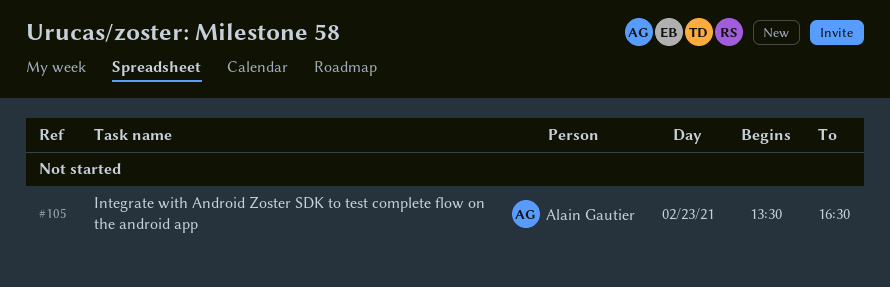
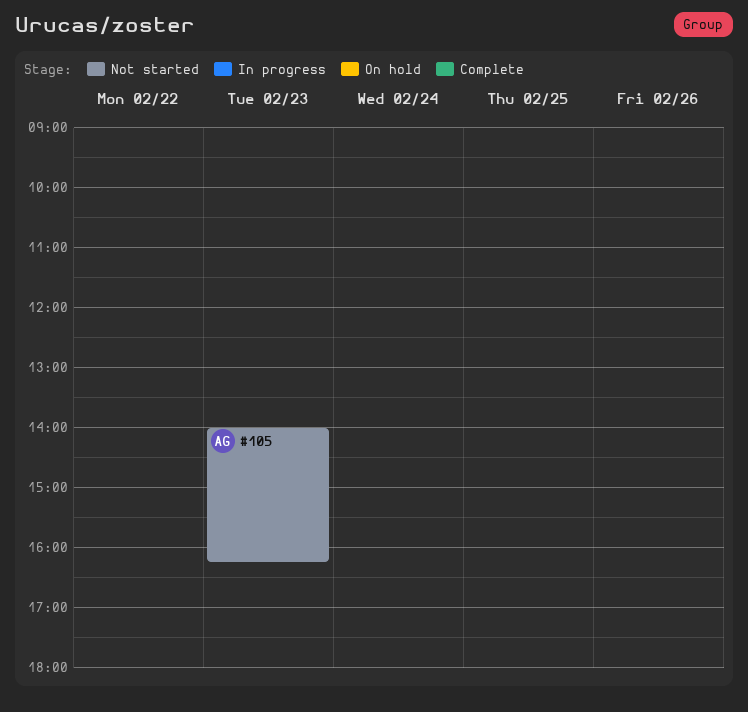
#105, begins: 13:30 -> 14:00
#105, ends: 16:30 -> 16:15

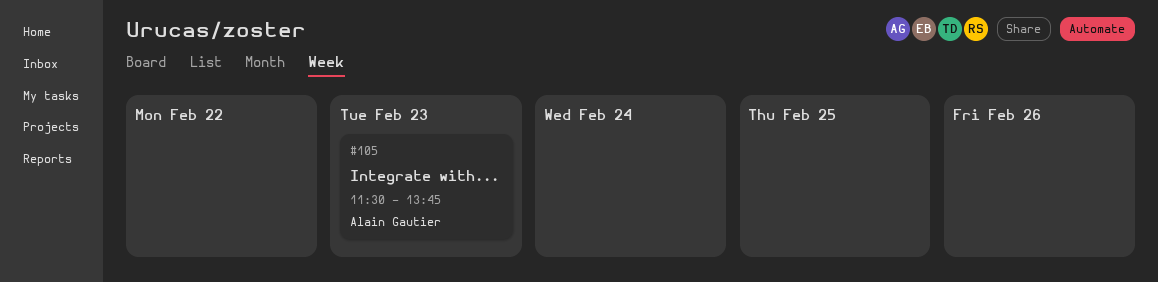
#105, begins: 14:00 -> 11:30
#105, ends: 16:15 -> 13:45

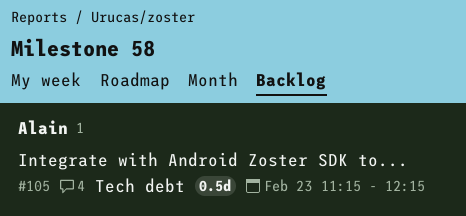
#105, begins: 11:30 -> 11:15
#105, ends: 13:45 -> 12:15

